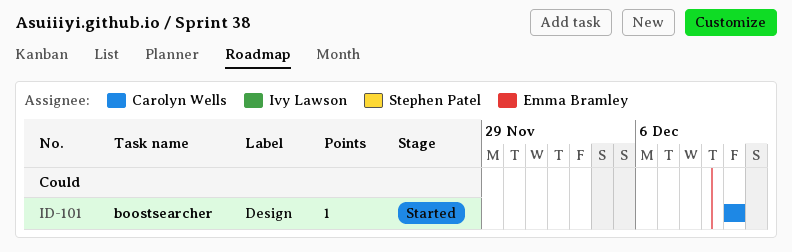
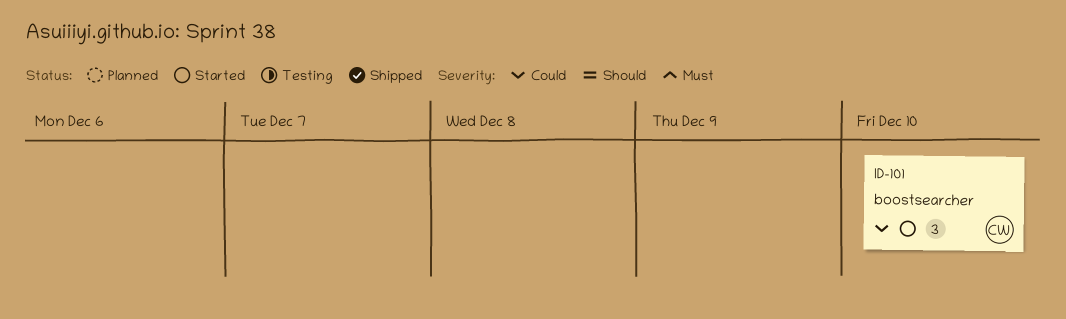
ID-101, estimate: 1 -> 3

